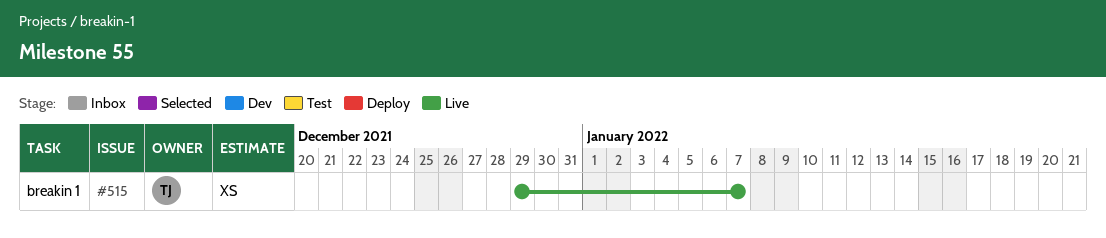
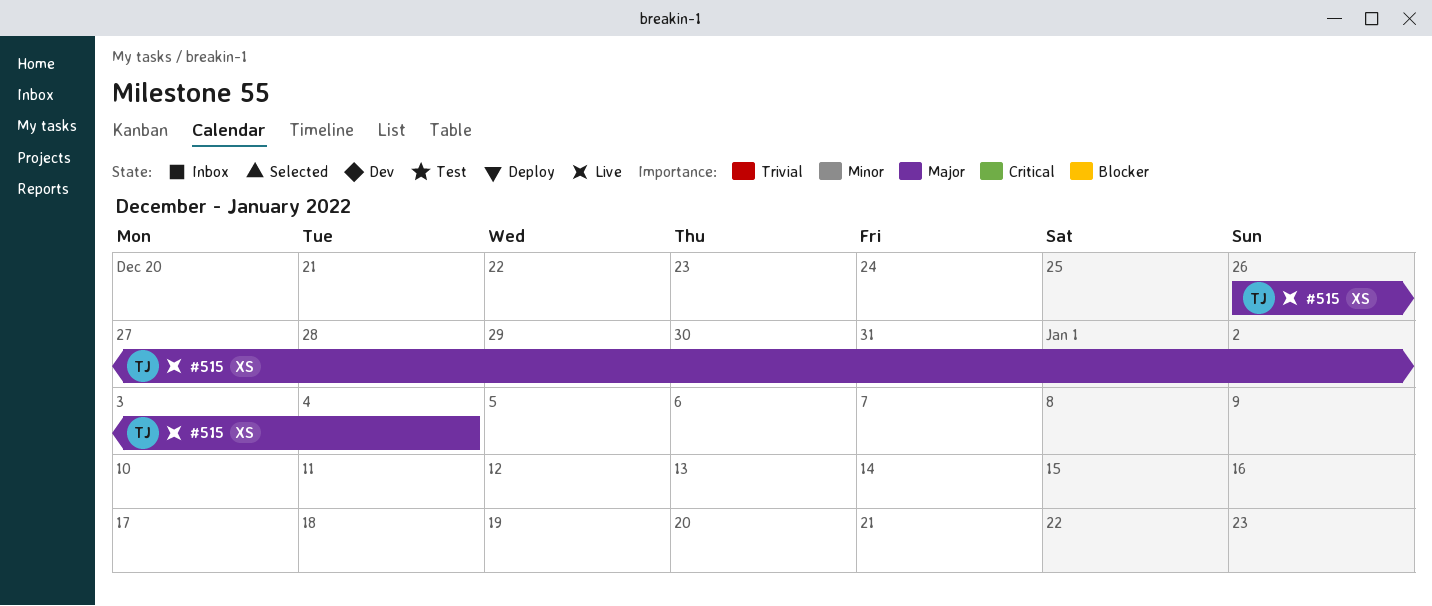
#515, start: Dec 29 -> Dec 26
#515, due: Jan 7 -> Jan 4

